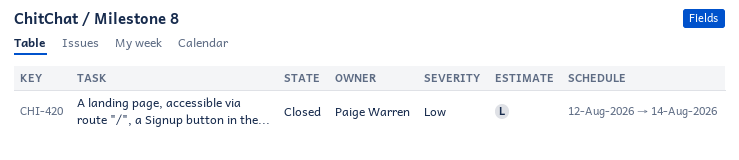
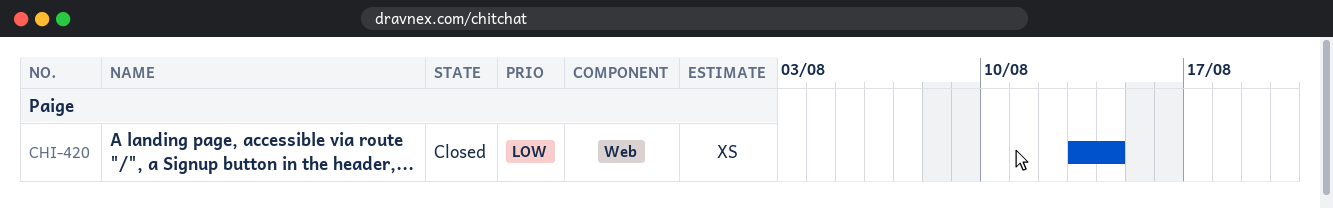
CHI-420, estimate: L -> XS
CHI-420, start: Aug 12 -> Aug 13

